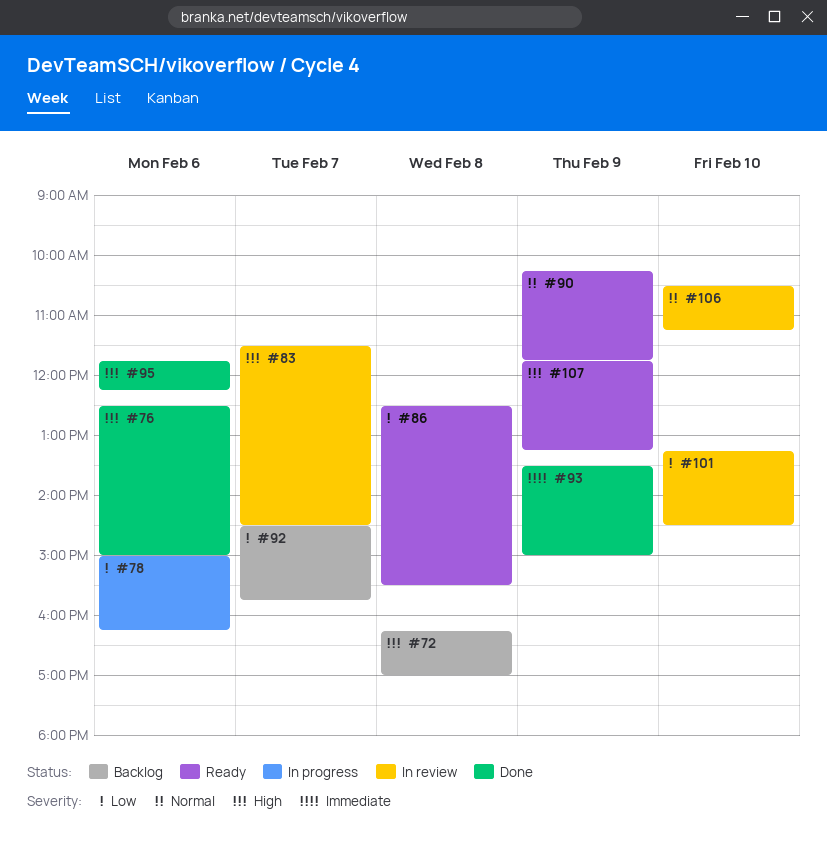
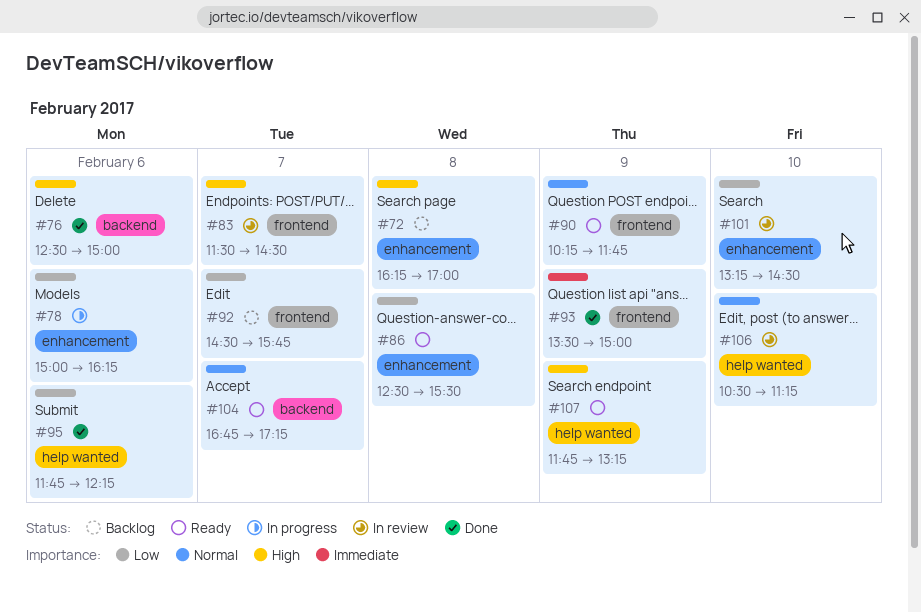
#95, priority: High -> Low
#104: none -> present

